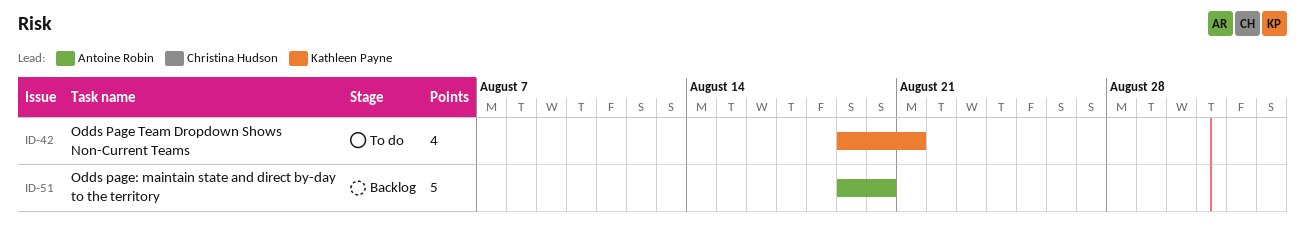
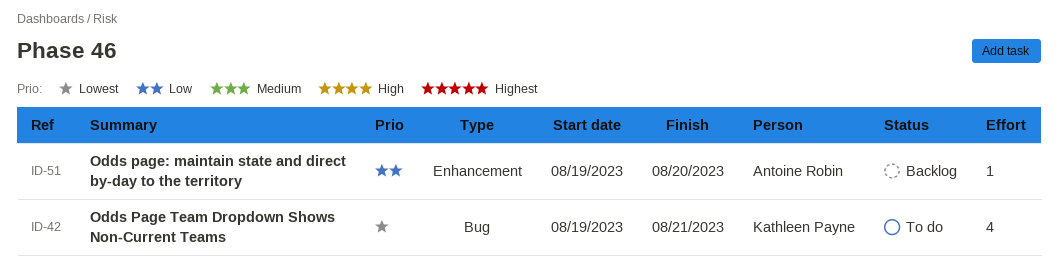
ID-51, estimate: 5 -> 1

